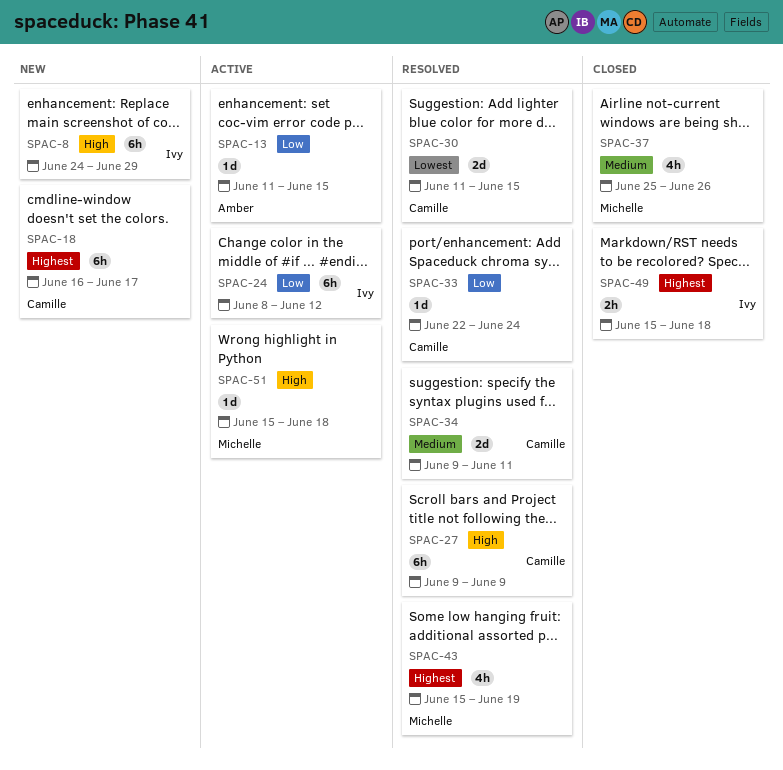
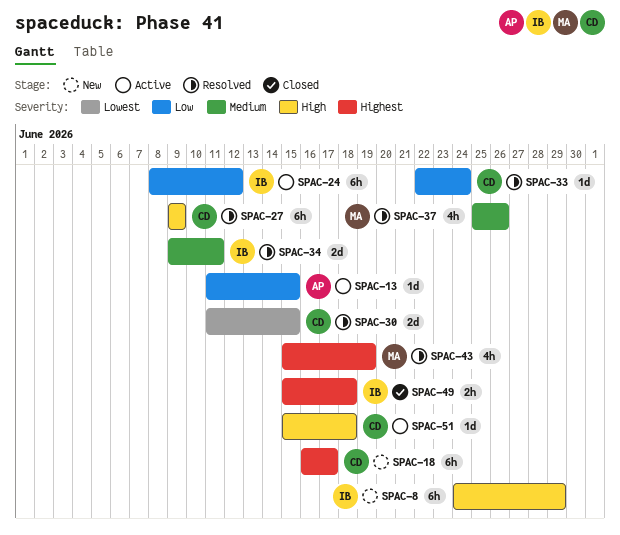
SPAC-34, owner: Camille -> Ivy
SPAC-37, status: Closed -> Resolved
SPAC-51, owner: Michelle -> Camille

